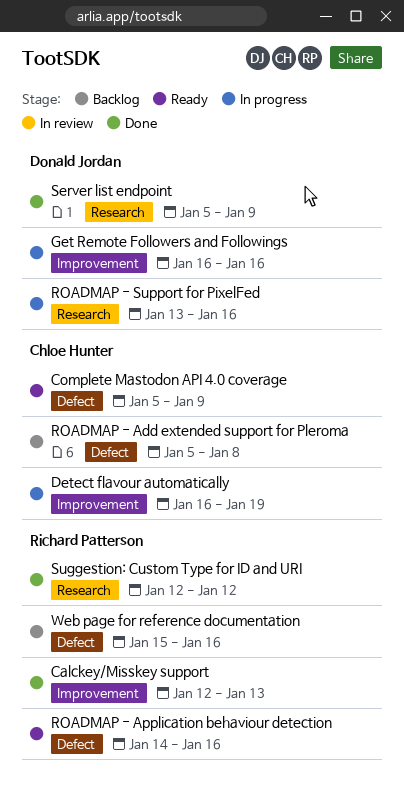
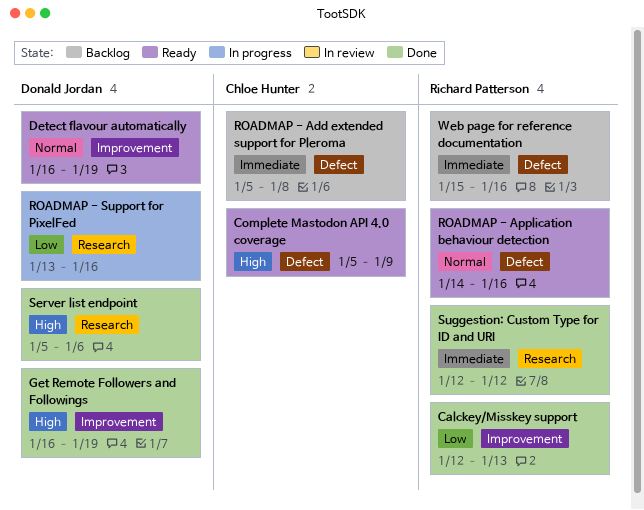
Detect flavour automatically, status: In progress -> Ready
Detect flavour automatically, owner: Chloe Hunter -> Donald Jordan
Get Remote Followers and Followings, status: In progress -> Done
Get Remote Followers and Followings, due: Jan 16 -> Jan 19
Server list endpoint, due: Jan 9 -> Jan 6

